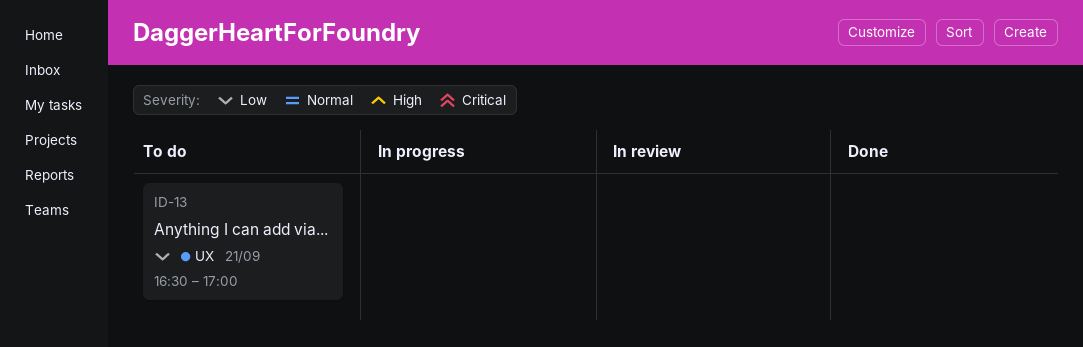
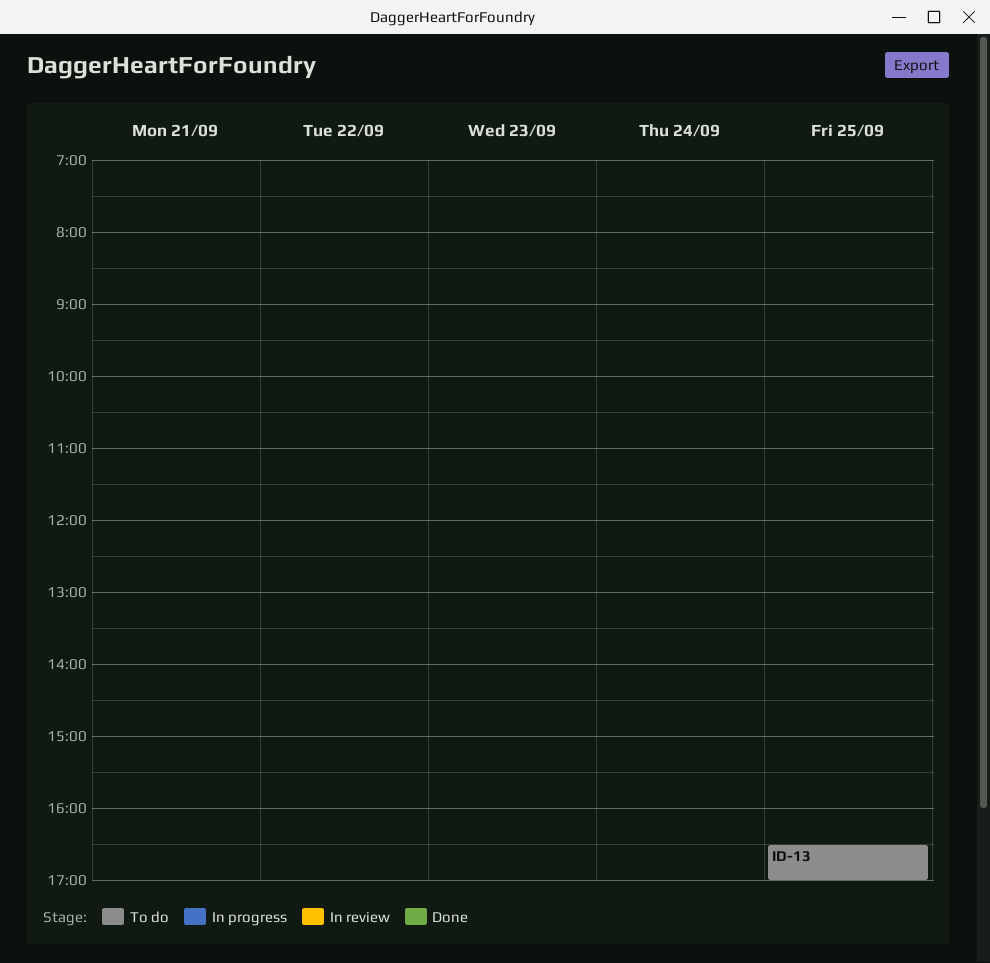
ID-13, day: Sep 21 -> Sep 25

